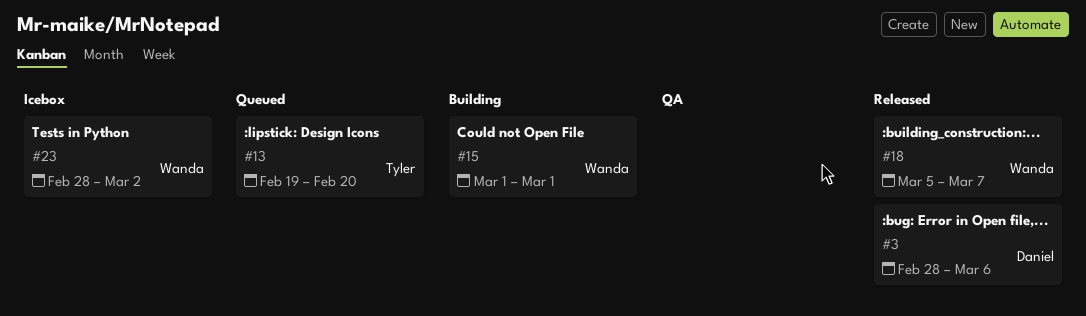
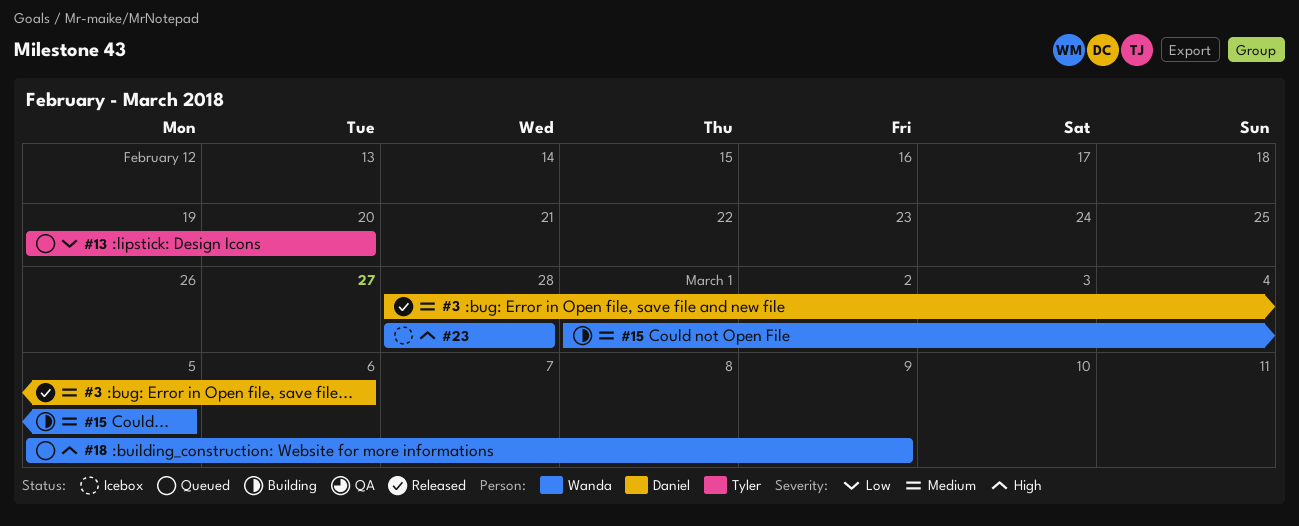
#15, due: Mar 1 -> Mar 5
#18, status: Released -> Queued
#18, due: Mar 7 -> Mar 9
#23, due: Mar 2 -> Feb 28

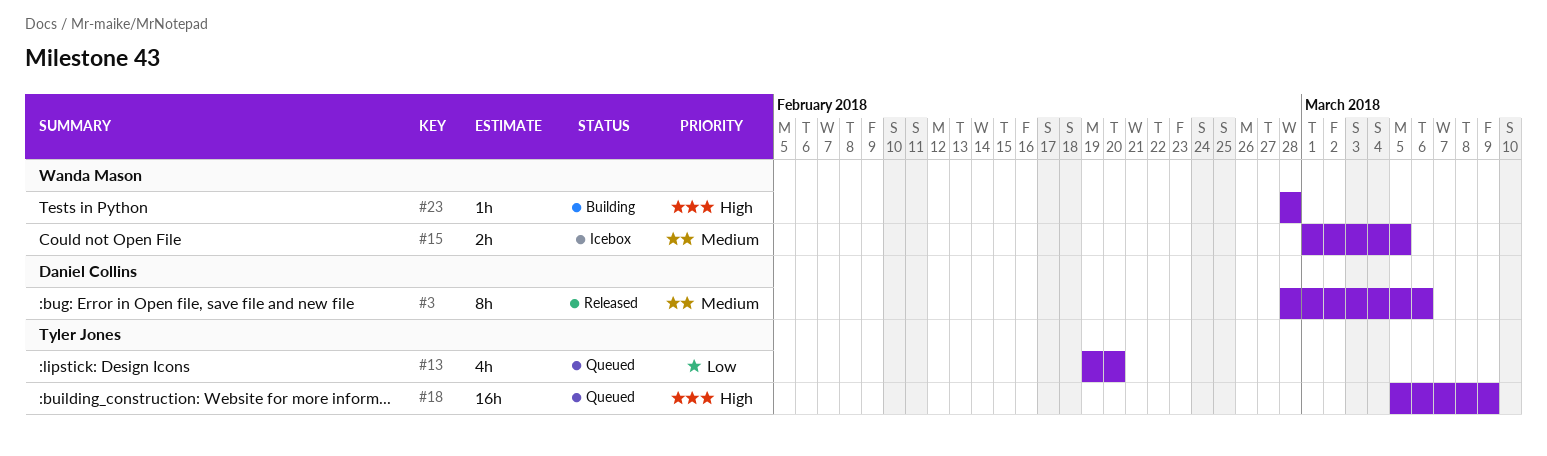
#15, status: Building -> Icebox
#18, owner: Wanda Mason -> Tyler Jones
#23, status: Icebox -> Building

